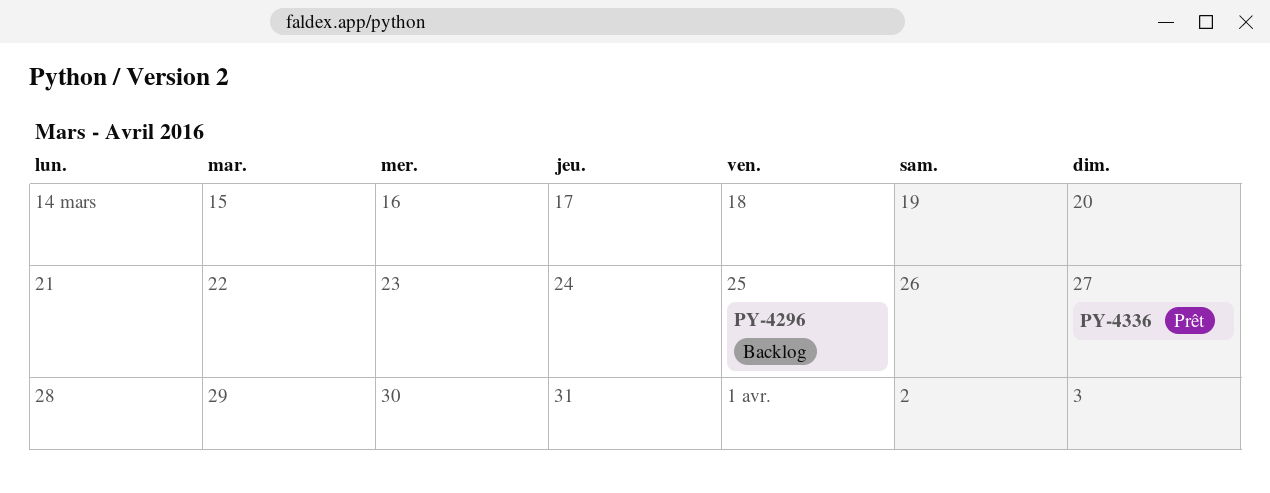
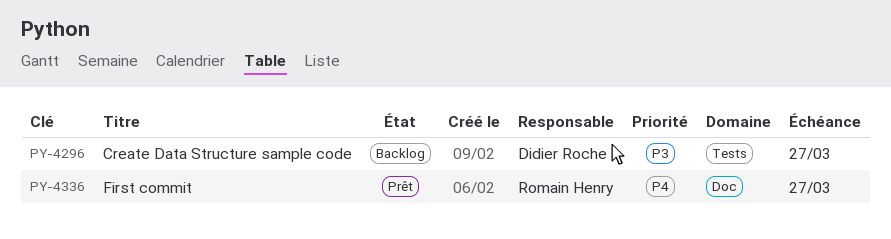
PY-4296, due: Mar 25 -> Mar 27

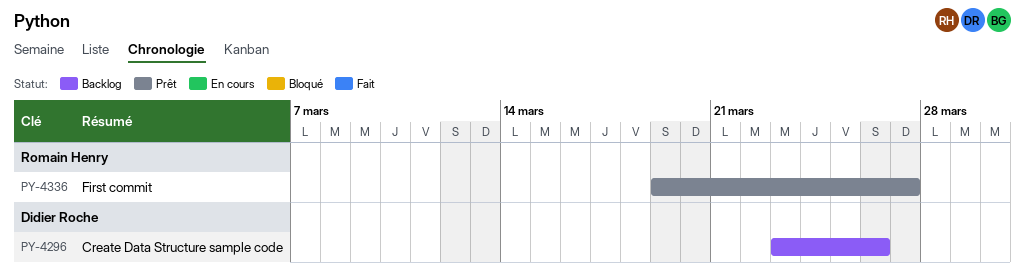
PY-4296, due: Mar 27 -> Mar 26

